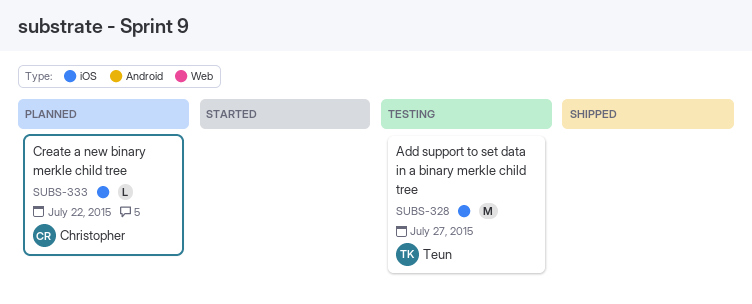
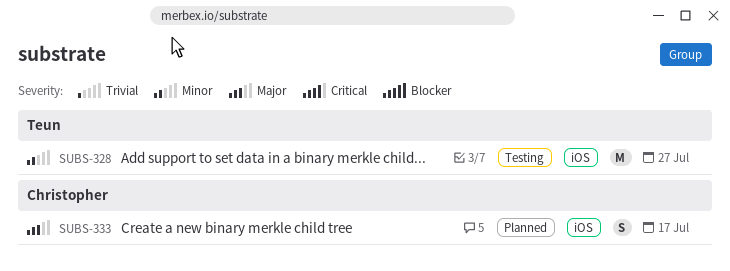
SUBS-333, estimate: L -> S
SUBS-333, due: Jul 22 -> Jul 17

